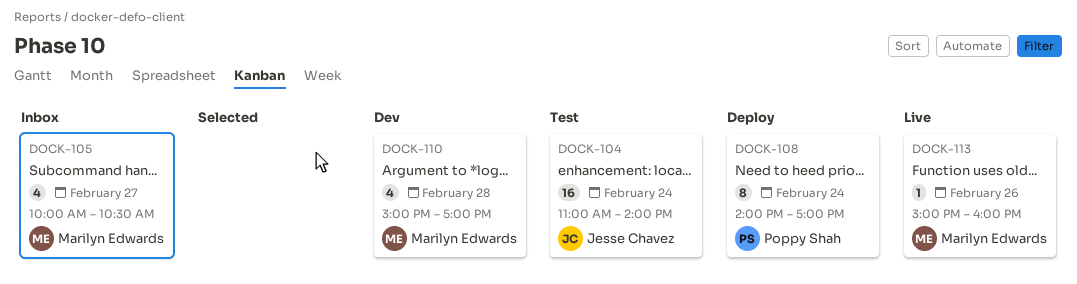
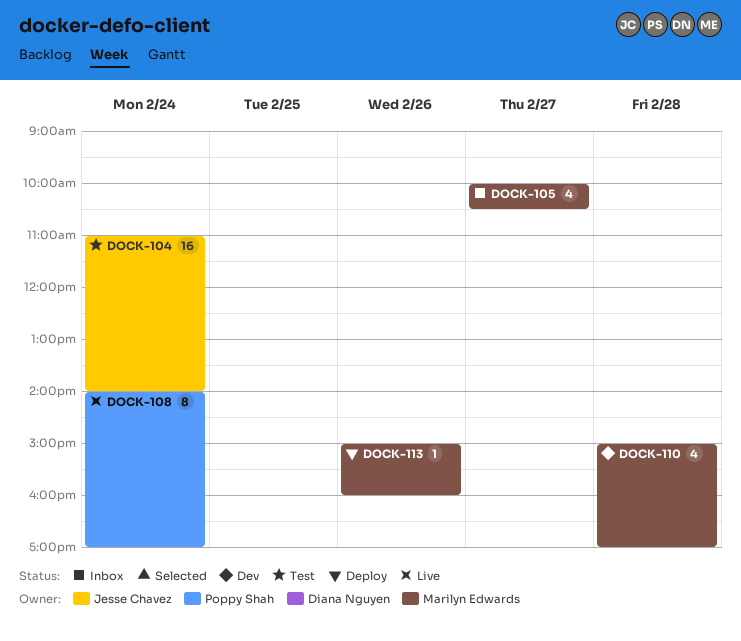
DOCK-108, status: Deploy -> Live
DOCK-113, status: Live -> Deploy

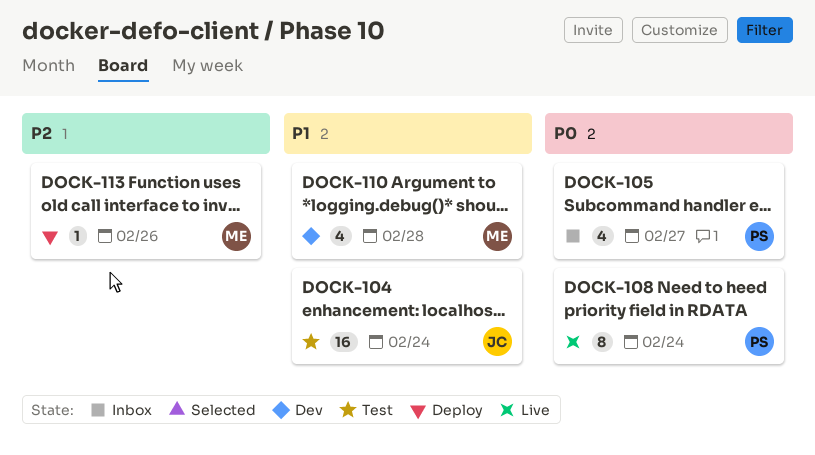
DOCK-105, owner: Marilyn Edwards -> Poppy Shah

